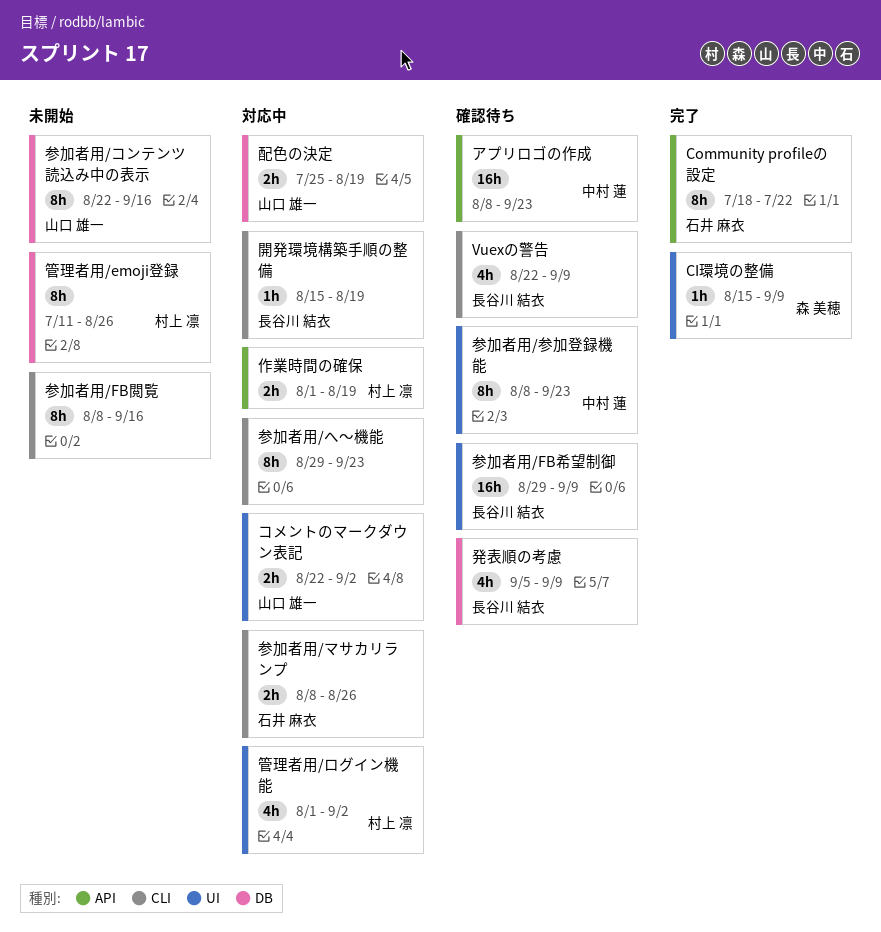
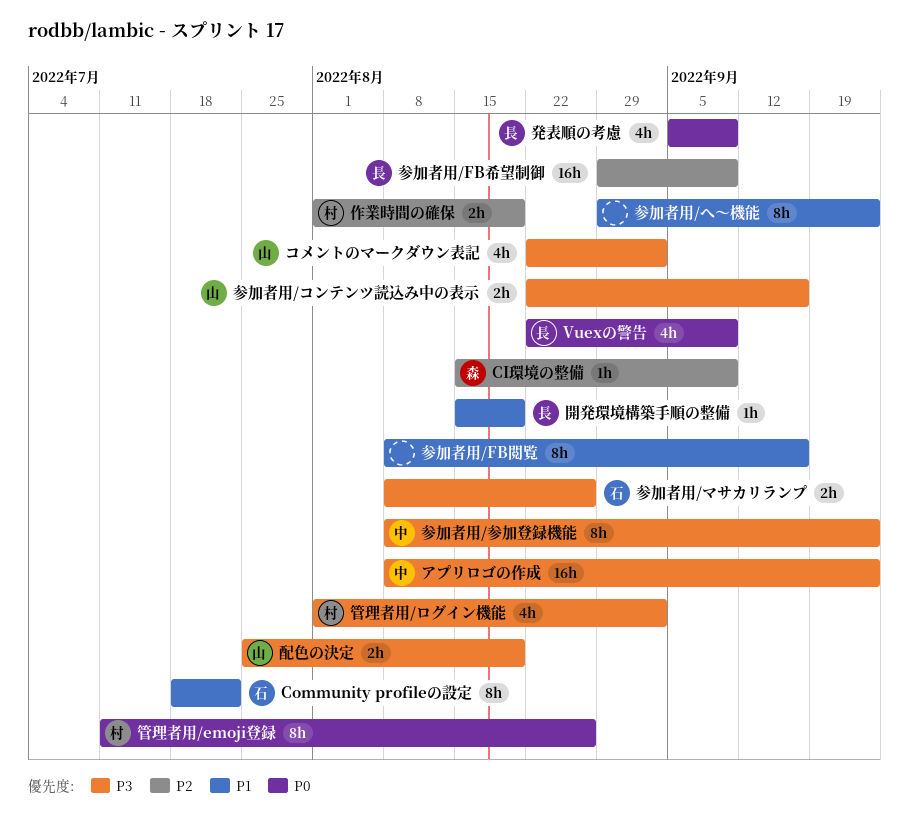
コメントのマークダウン表記, estimate: 2h -> 4h
参加者用/コンテンツ読込み中の表示, estimate: 8h -> 2h

